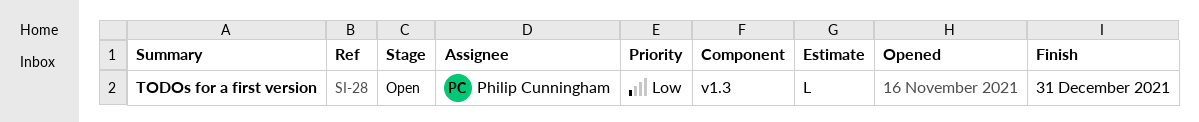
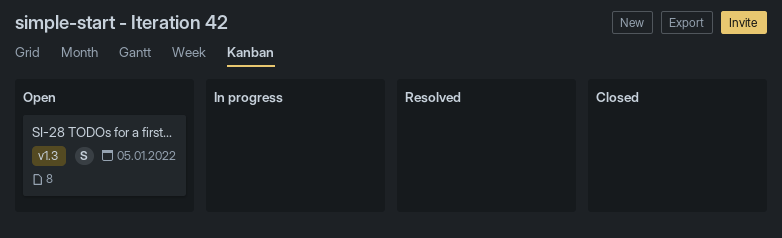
SI-28, estimate: L -> S
SI-28, due: Dec 31 -> Jan 5

